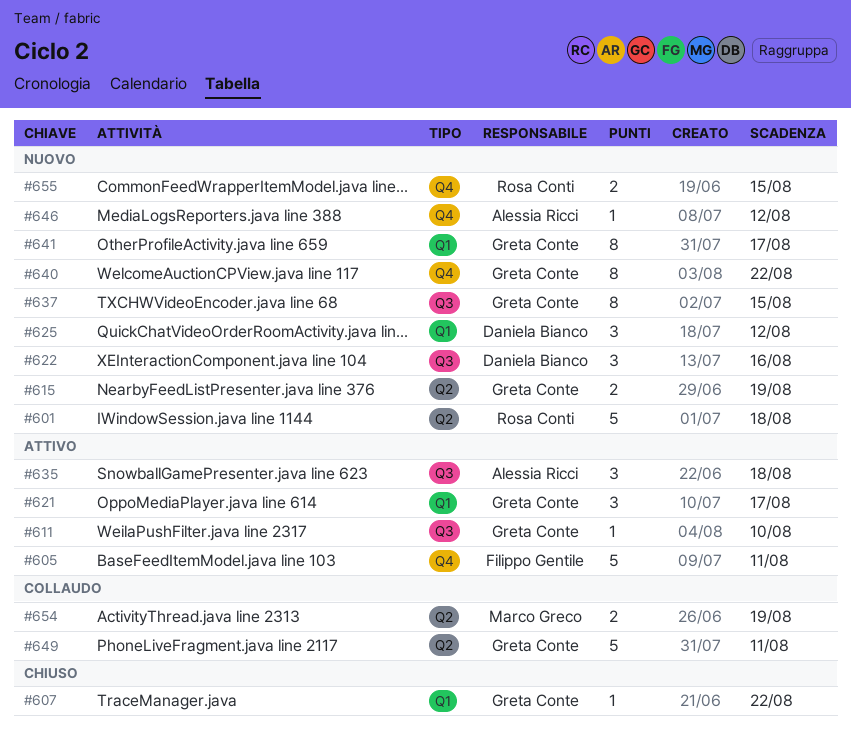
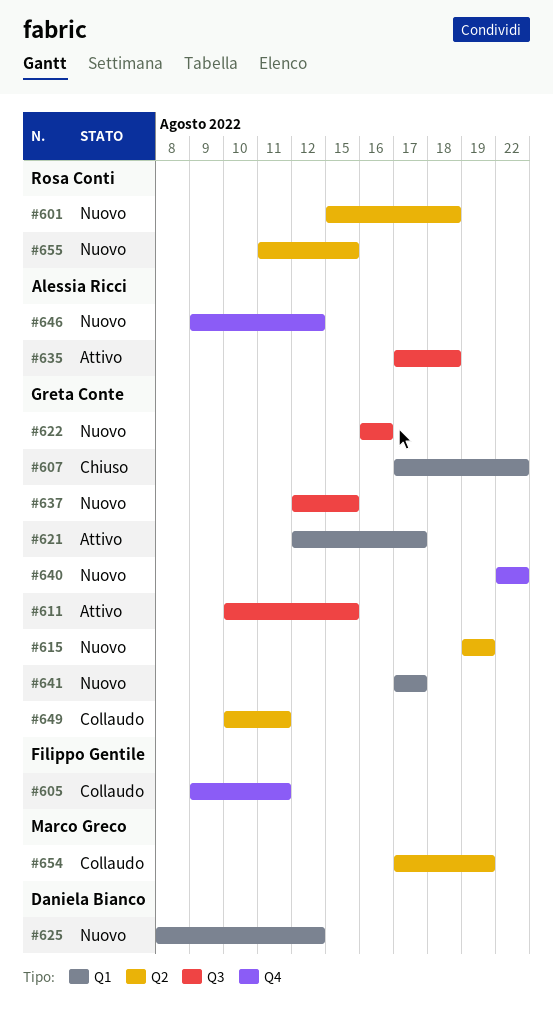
#605, status: Attivo -> Collaudo
#611, due: Aug 10 -> Aug 15
#622, owner: Daniela Bianco -> Greta Conte
#655, label: Q4 -> Q2

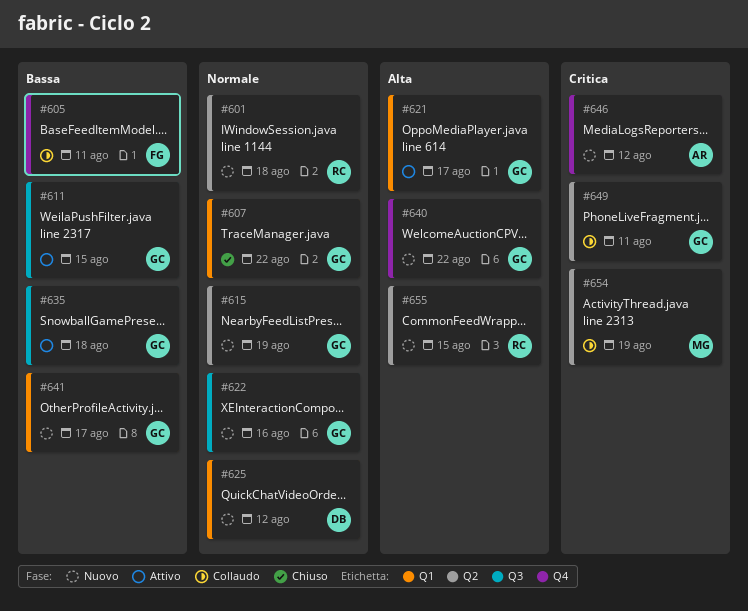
#635, owner: Alessia Ricci -> Greta Conte
#637: present -> none

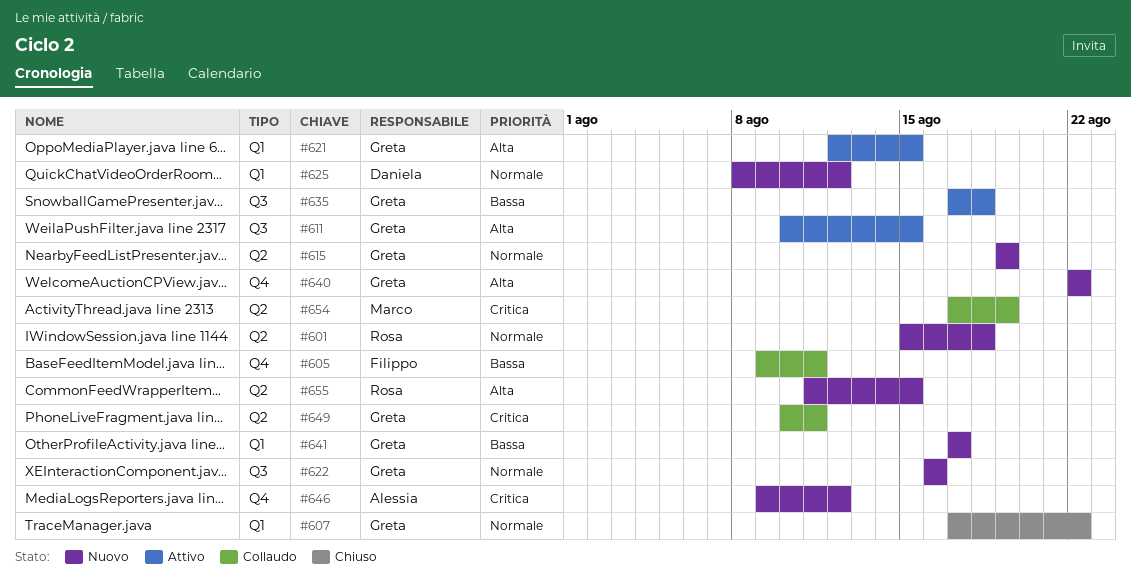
#611, priority: Bassa -> Alta
#621, due: Aug 17 -> Aug 15

